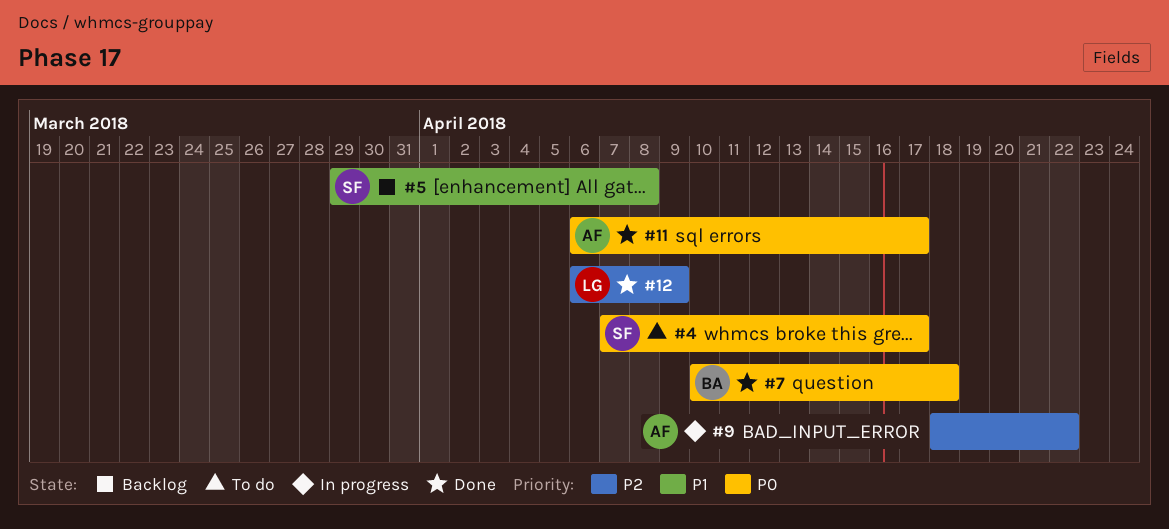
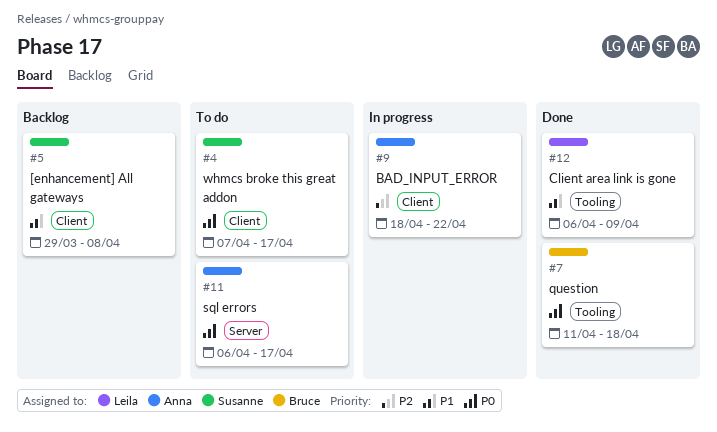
#7, start: Apr 10 -> Apr 11
#11, status: Done -> To do
#12, priority: P2 -> P1

